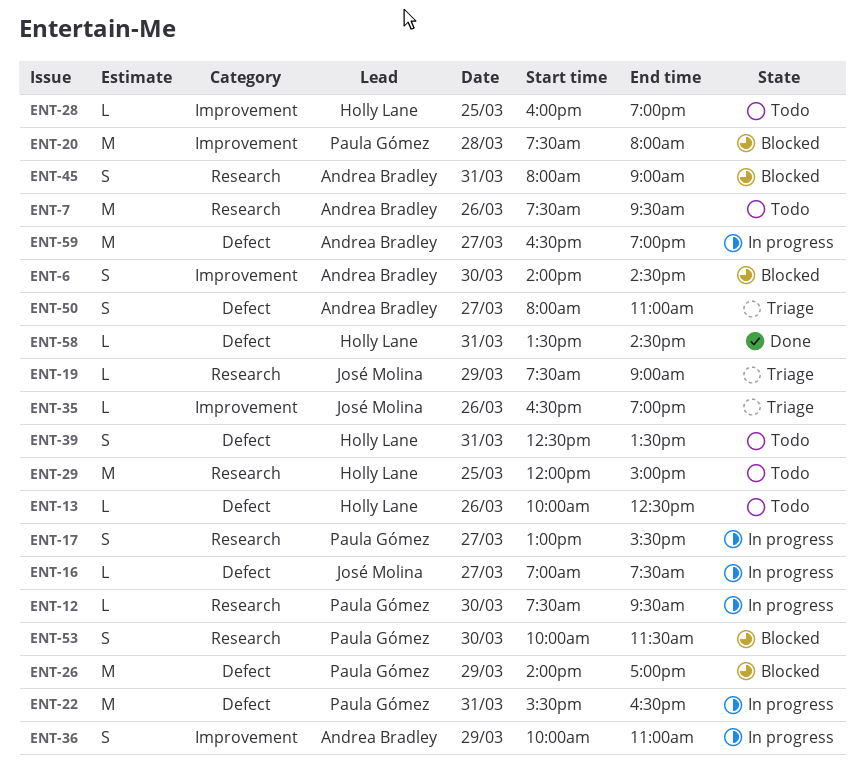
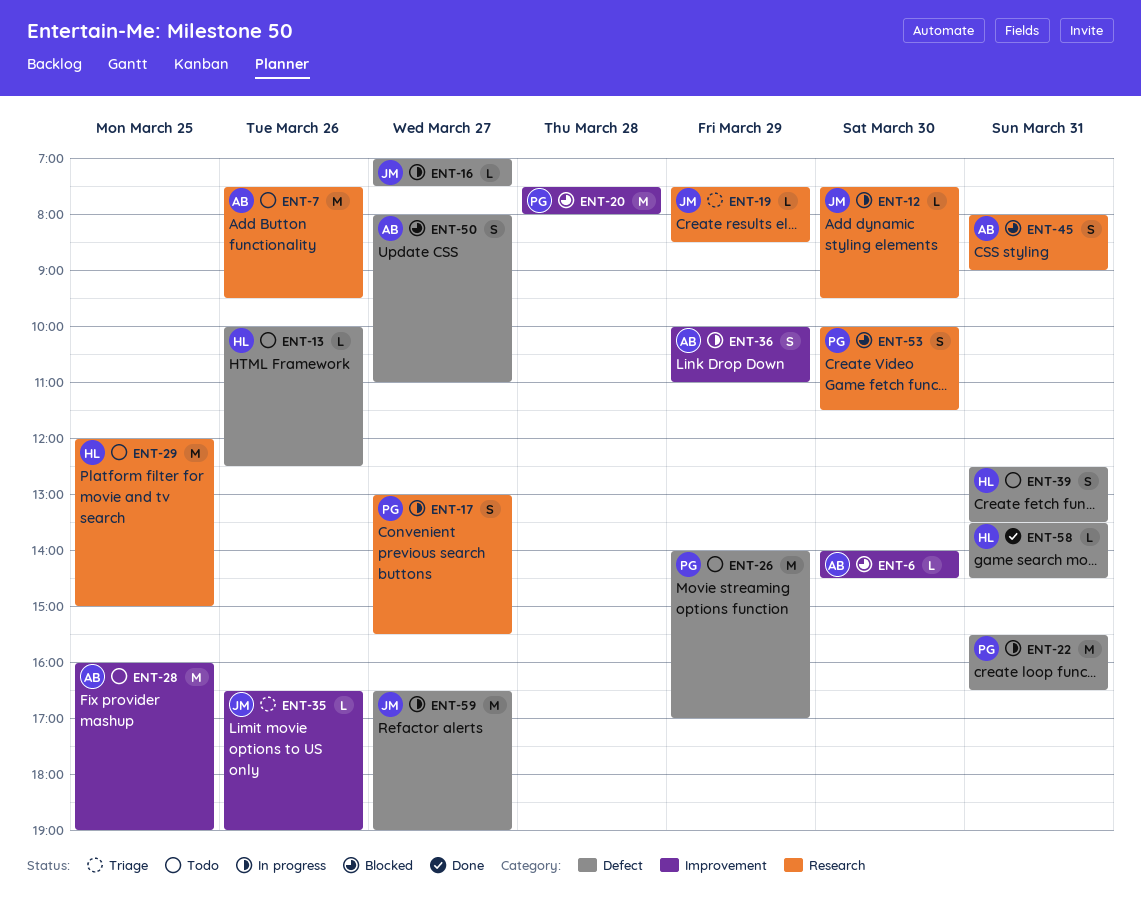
ENT-6, estimate: S -> L
ENT-12, owner: Paula Gómez -> José Molina
ENT-19, ends: 09:00 -> 08:30
ENT-26, status: Blocked -> Todo
ENT-28, owner: Holly Lane -> Andrea Bradley
ENT-28, estimate: L -> M
ENT-50, status: Triage -> Blocked
ENT-59, owner: Andrea Bradley -> José Molina

